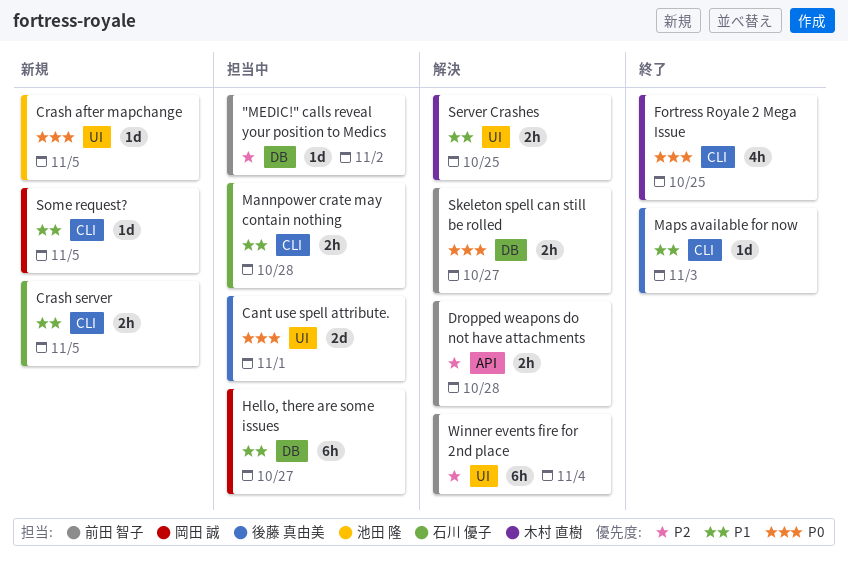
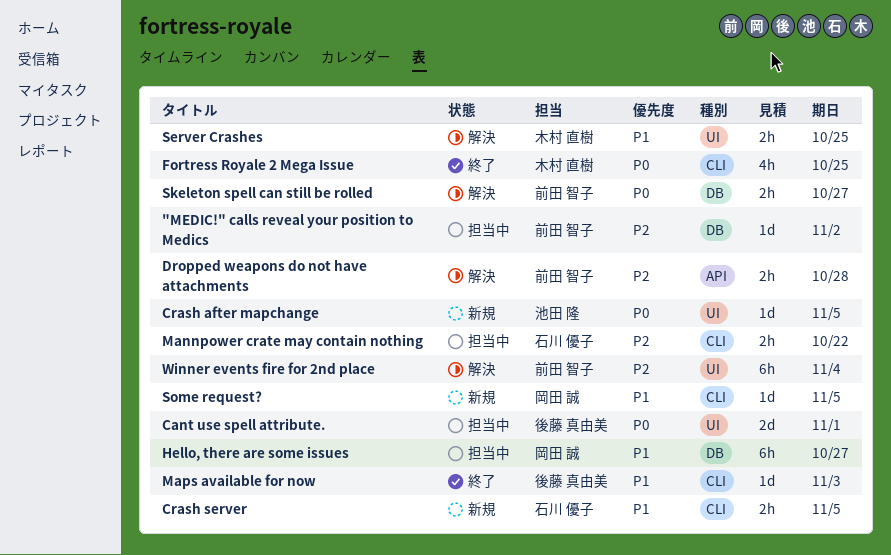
Mannpower crate may contain nothing, priority: P1 -> P2
Mannpower crate may contain nothing, due: Oct 28 -> Oct 22

